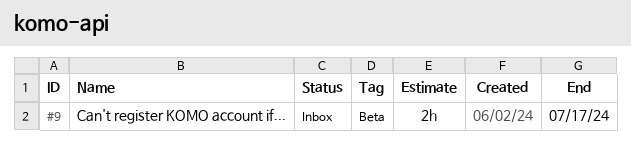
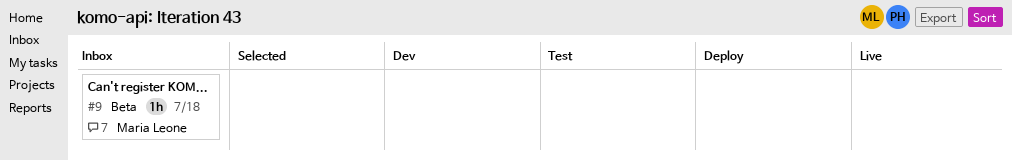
#9, estimate: 2h -> 1h
#9, due: Jul 17 -> Jul 18

